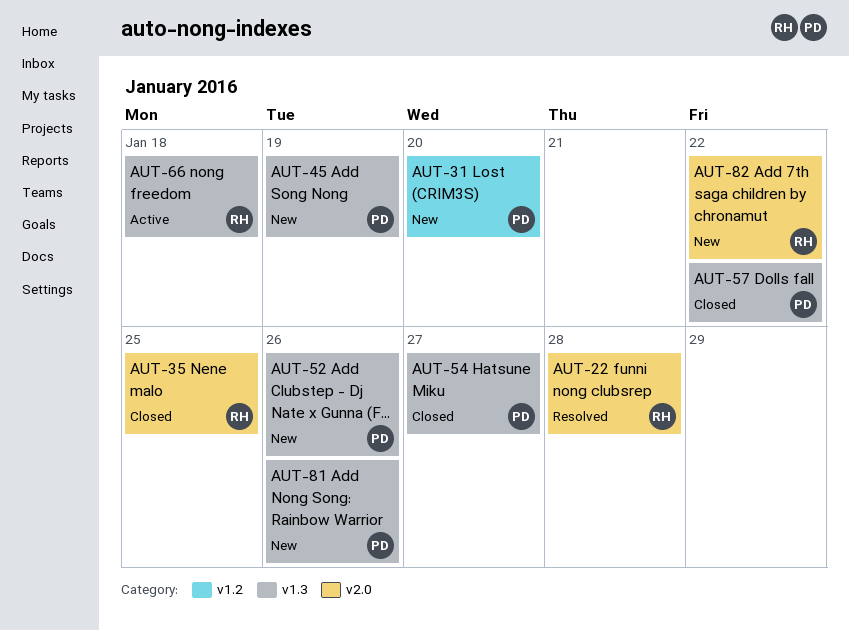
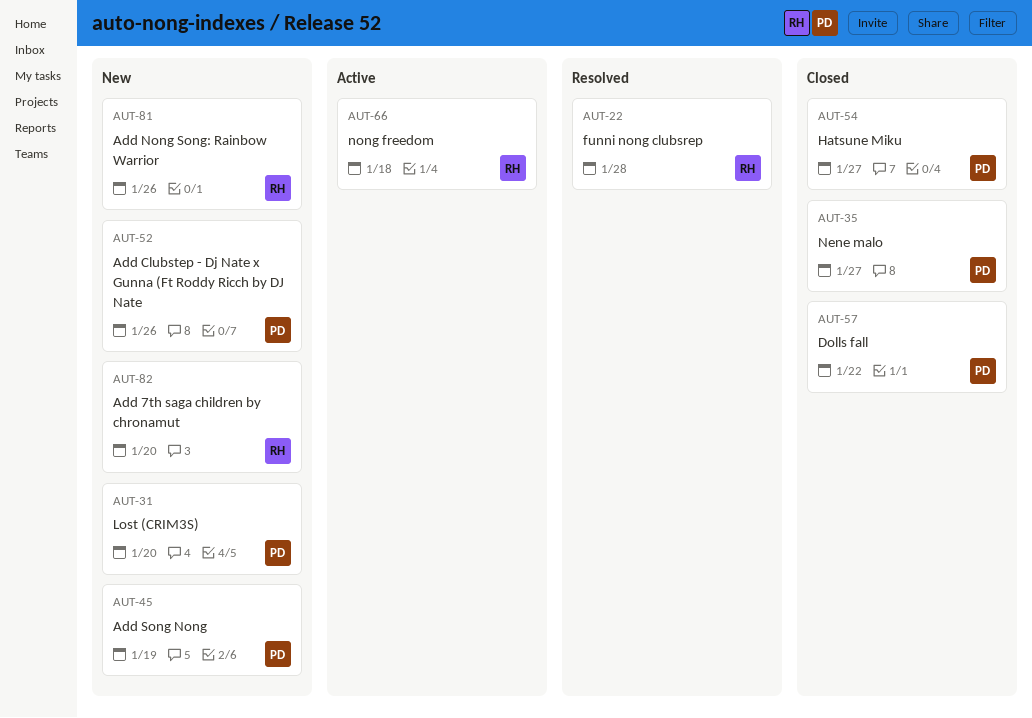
AUT-35, owner: RH -> PD
AUT-35, due: Jan 25 -> Jan 27
AUT-81, owner: PD -> RH
AUT-82, due: Jan 22 -> Jan 20

